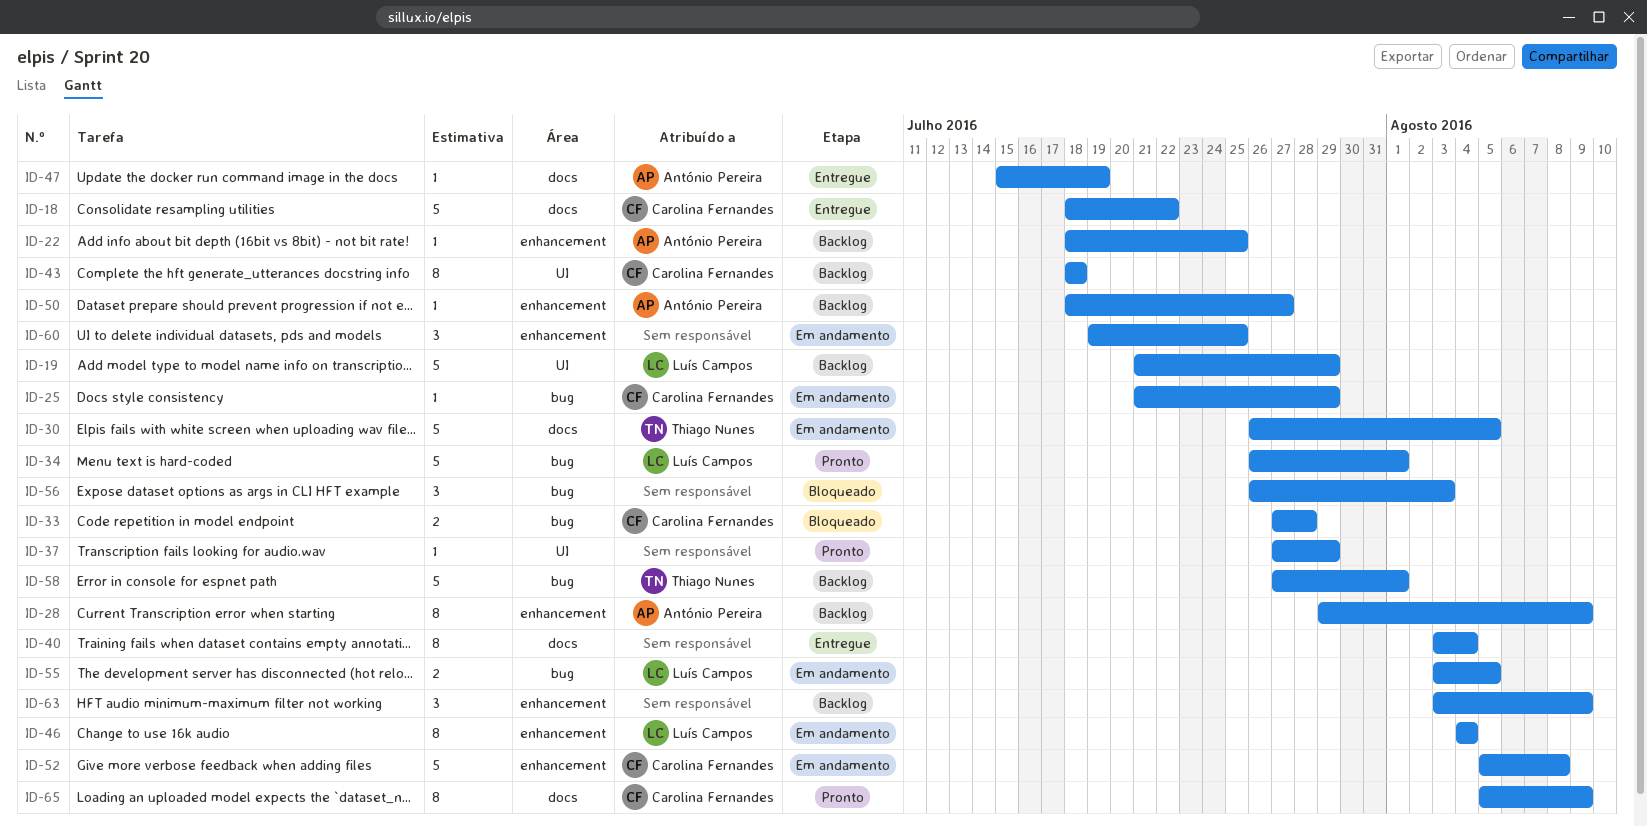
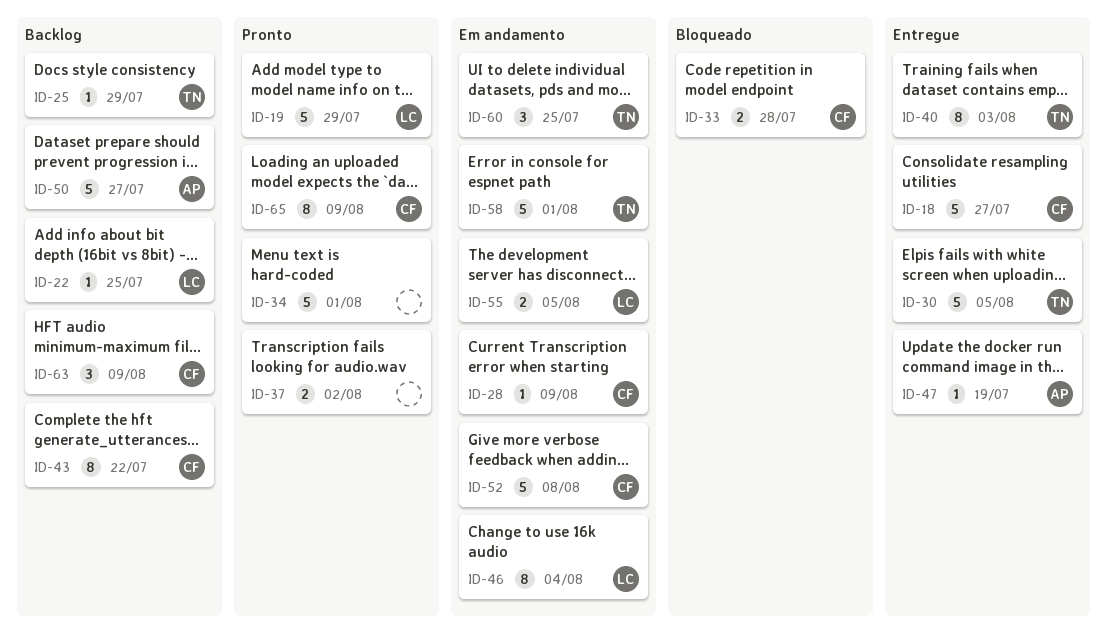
ID-18, due: Jul 22 -> Jul 27
ID-19, status: Backlog -> Pronto
ID-22, owner: António Pereira -> Luís Campos
ID-25, status: Em andamento -> Backlog
ID-25, owner: Carolina Fernandes -> Thiago Nunes
ID-28, status: Backlog -> Em andamento
ID-28, owner: António Pereira -> Carolina Fernandes
ID-28, estimate: 8 -> 1
ID-30, status: Em andamento -> Entregue
ID-34, owner: Luís Campos -> none
ID-37, estimate: 1 -> 2
ID-37, due: Jul 29 -> Aug 2
ID-40, owner: none -> Thiago Nunes
ID-40, due: Aug 4 -> Aug 3
ID-43, due: Jul 18 -> Jul 22
ID-50, estimate: 1 -> 5
ID-56: present -> none
ID-58, status: Backlog -> Em andamento
ID-60, owner: none -> Thiago Nunes
ID-63, owner: none -> Carolina Fernandes

